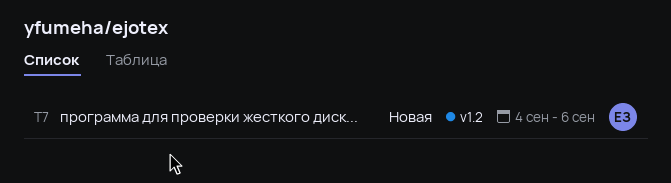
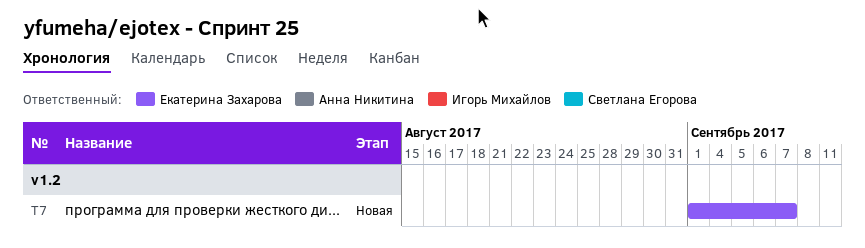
T7, start: Sep 4 -> Sep 1
T7, due: Sep 6 -> Sep 7

